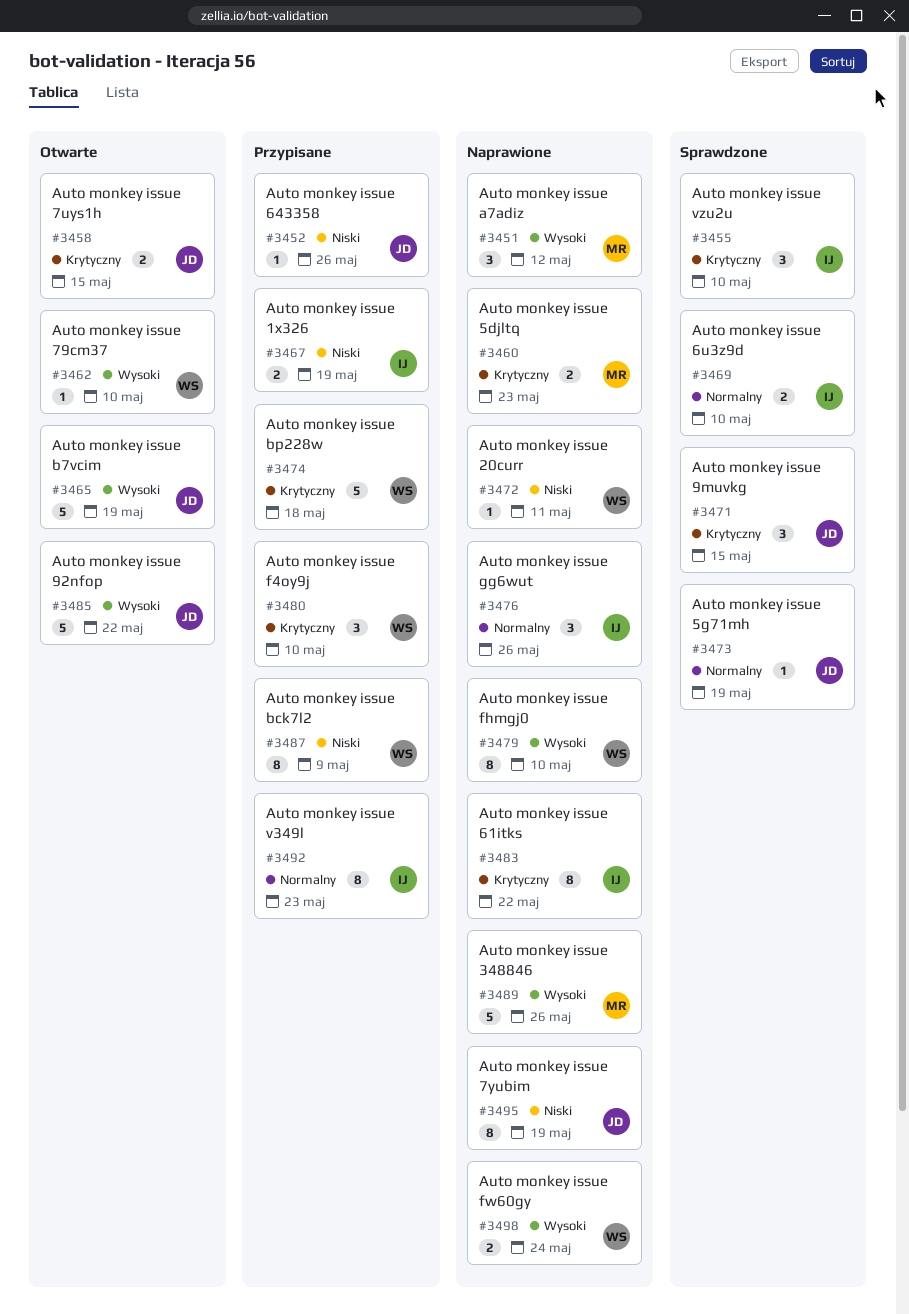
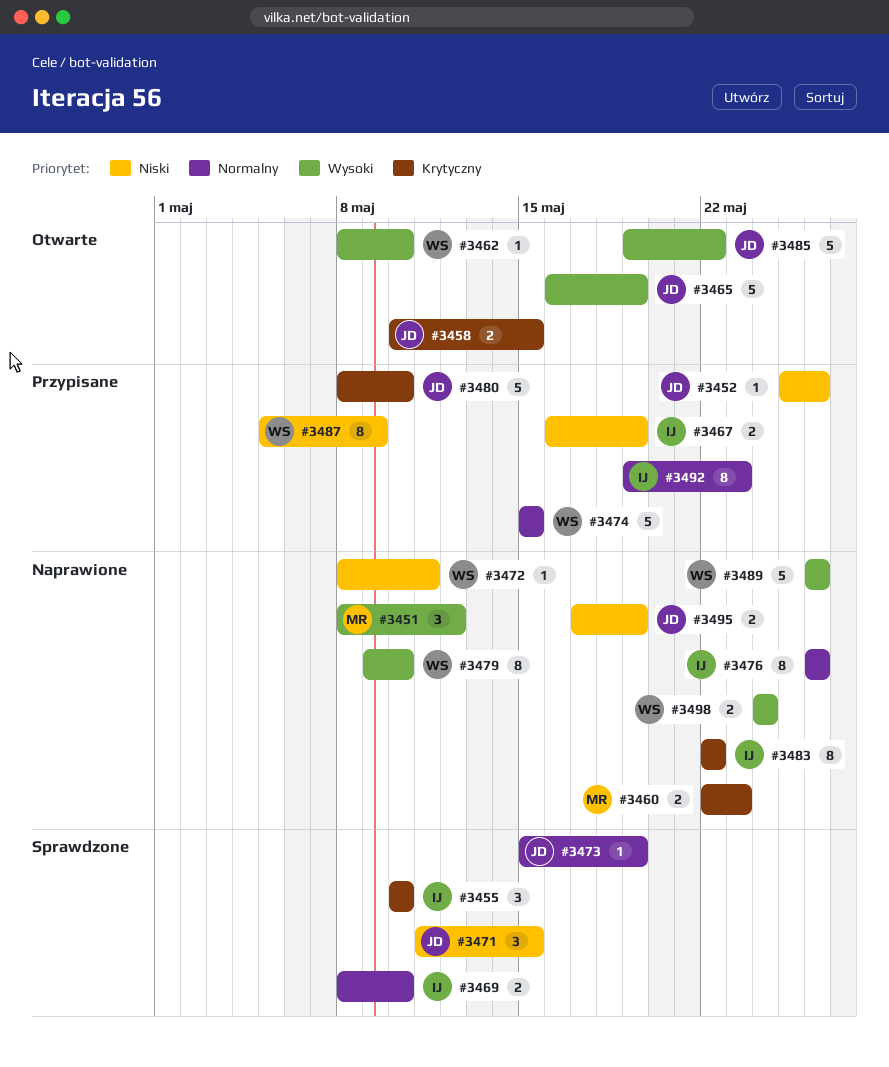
#3471, priority: Krytyczny -> Niski
#3474, priority: Krytyczny -> Normalny
#3474, due: May 18 -> May 15
#3476, estimate: 3 -> 8
#3480, owner: WS -> JD
#3480, estimate: 3 -> 5
#3489, owner: MR -> WS
#3495, estimate: 8 -> 2

